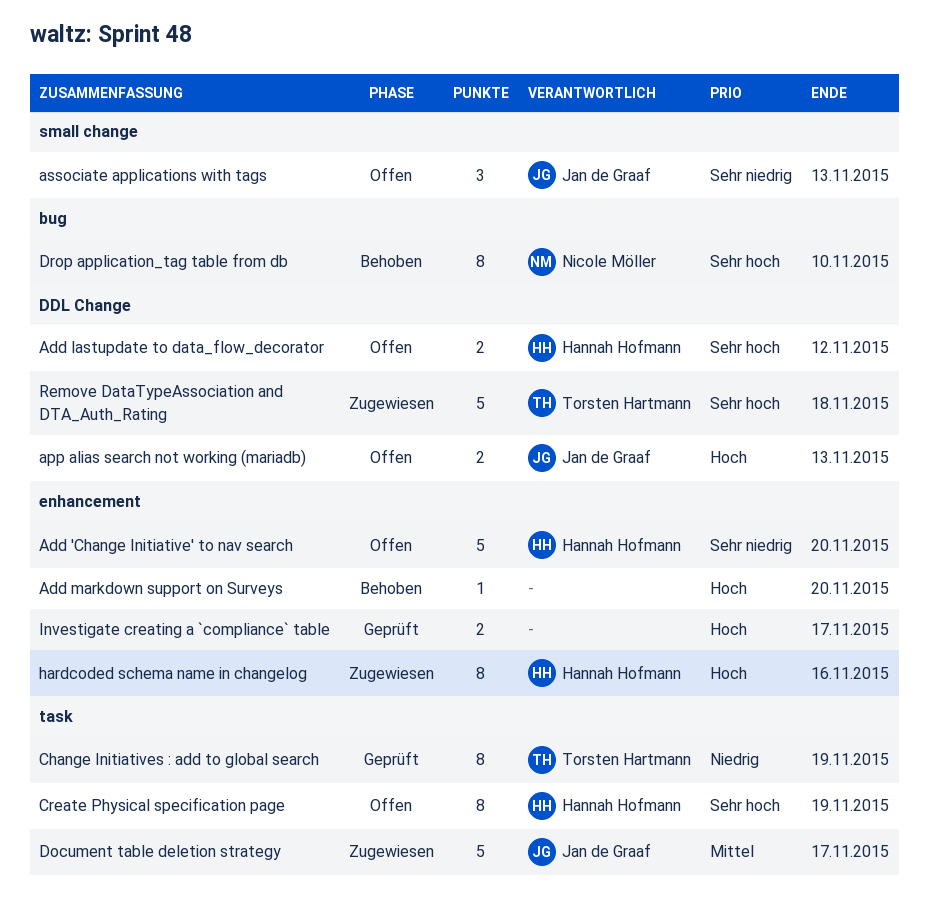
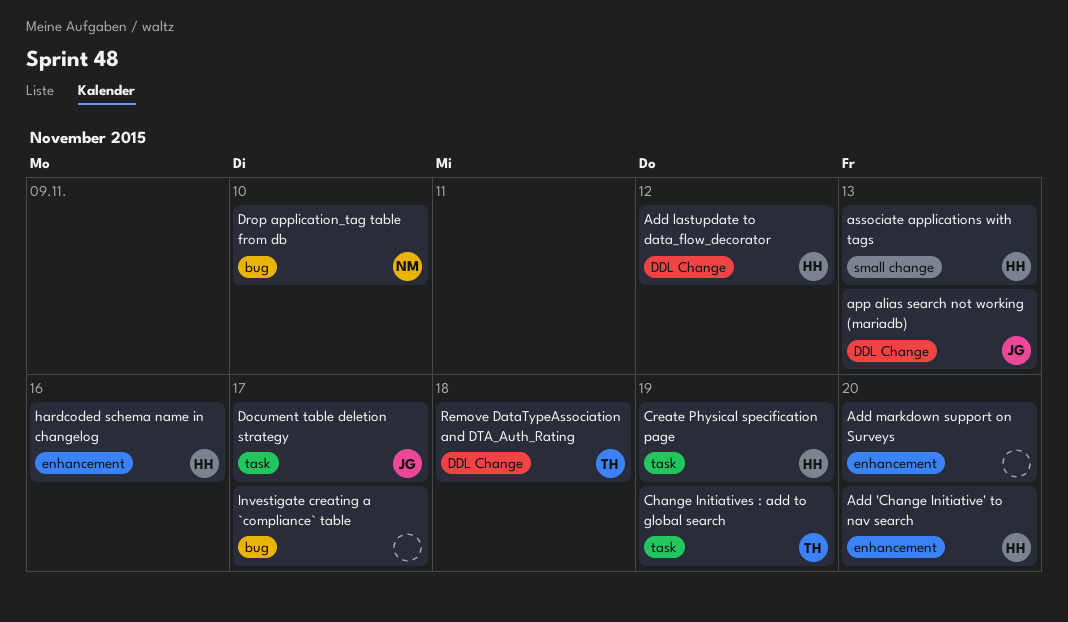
associate applications with tags, owner: Jan de Graaf -> Hannah Hofmann
Investigate creating a `compliance` table, label: enhancement -> bug

